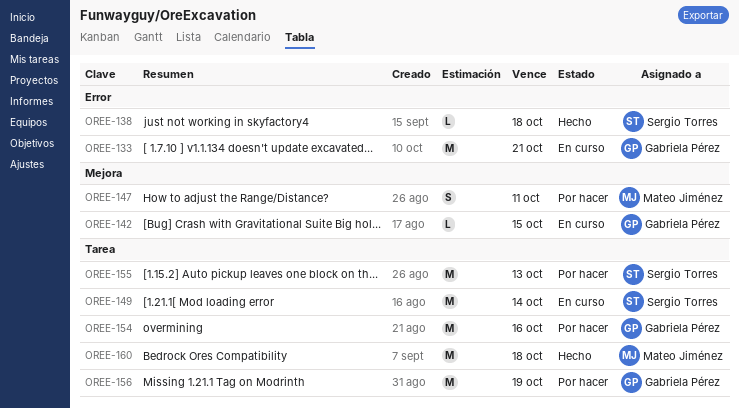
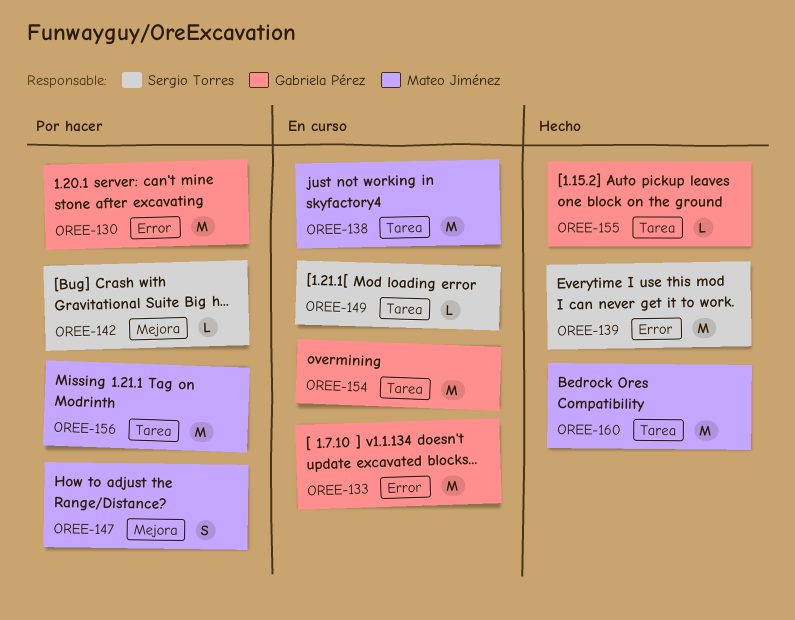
OREE-130: none -> present
OREE-138, status: Hecho -> En curso
OREE-138, owner: Sergio Torres -> Mateo Jiménez
OREE-138, label: Error -> Tarea
OREE-138, estimate: L -> M
OREE-139: none -> present
OREE-142, status: En curso -> Por hacer
OREE-142, owner: Gabriela Pérez -> Sergio Torres
OREE-149, estimate: M -> L
OREE-154, status: Por hacer -> En curso
OREE-155, status: Por hacer -> Hecho
OREE-155, owner: Sergio Torres -> Gabriela Pérez
OREE-155, estimate: M -> L
OREE-156, owner: Gabriela Pérez -> Mateo Jiménez

